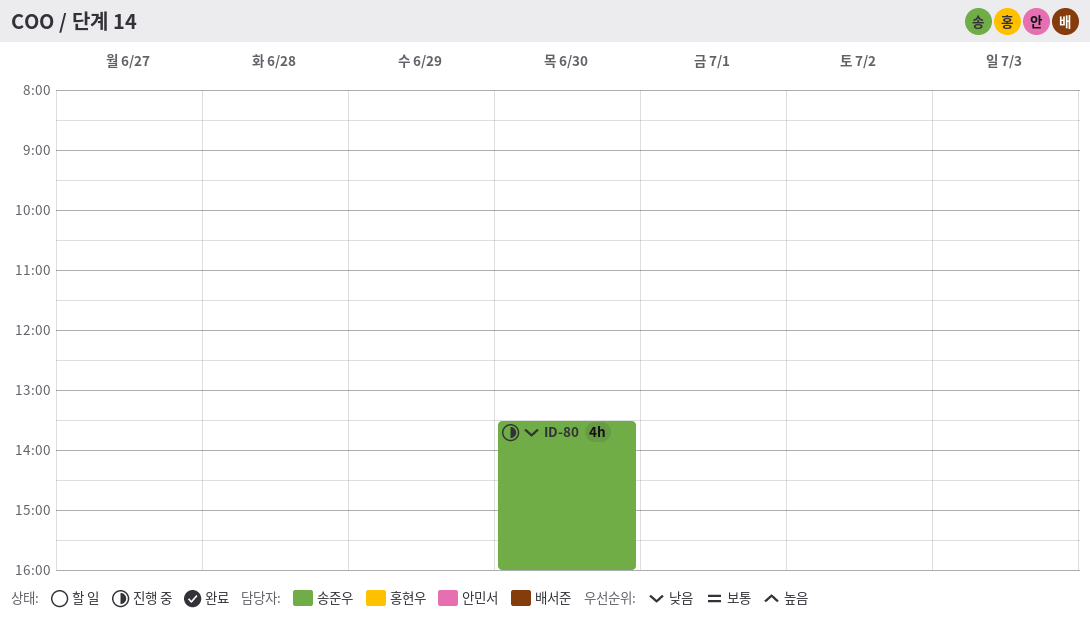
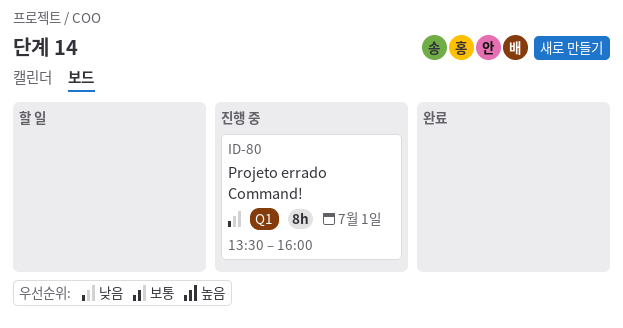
ID-80, estimate: 4h -> 8h
ID-80, day: Jun 30 -> Jul 1

